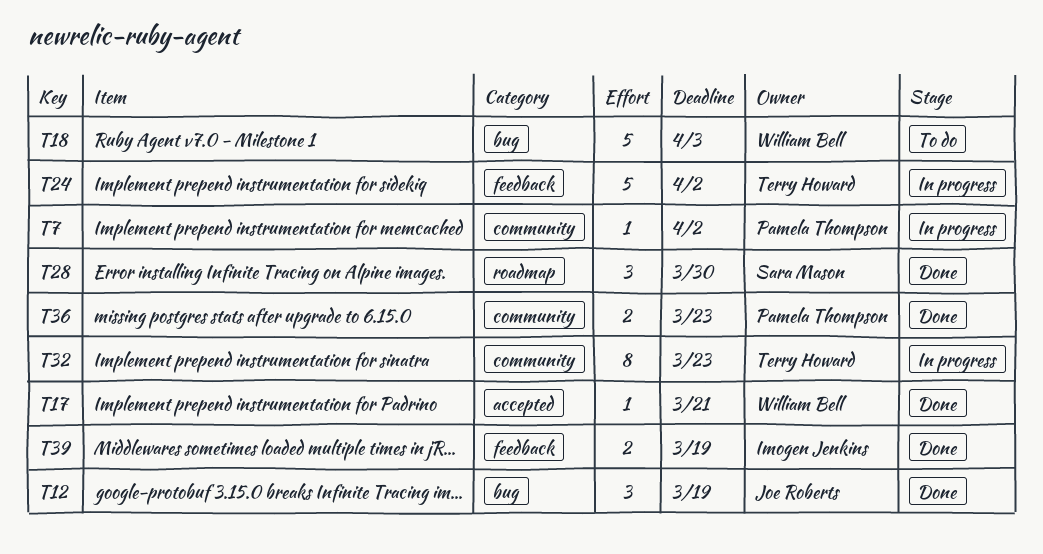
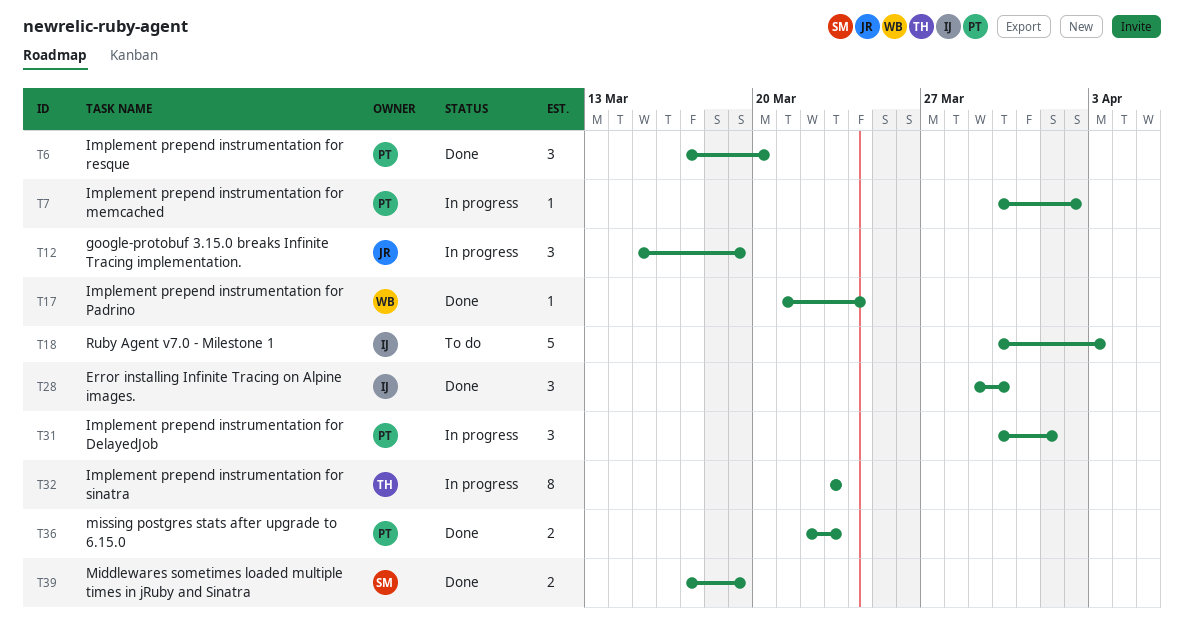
T6: none -> present
T12, status: Done -> In progress
T17, due: Mar 21 -> Mar 24
T18, owner: William Bell -> Imogen Jenkins
T24: present -> none
T28, owner: Sara Mason -> Imogen Jenkins
T31: none -> present
T39, owner: Imogen Jenkins -> Sara Mason

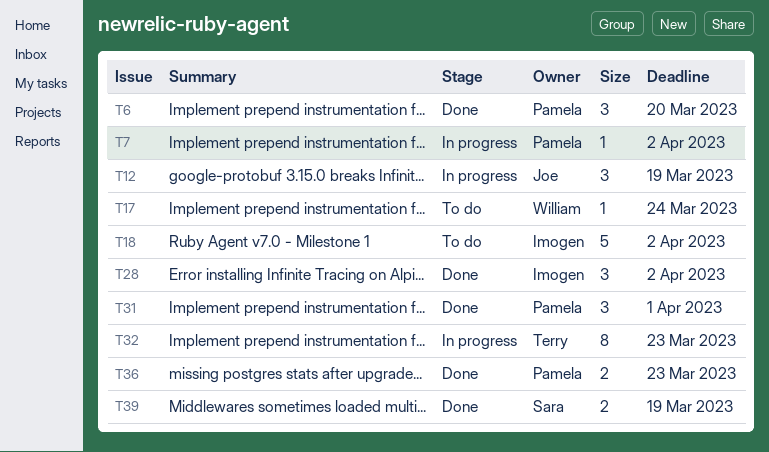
T17, status: Done -> To do
T18, due: Apr 3 -> Apr 2
T28, due: Mar 30 -> Apr 2
T31, status: In progress -> Done

